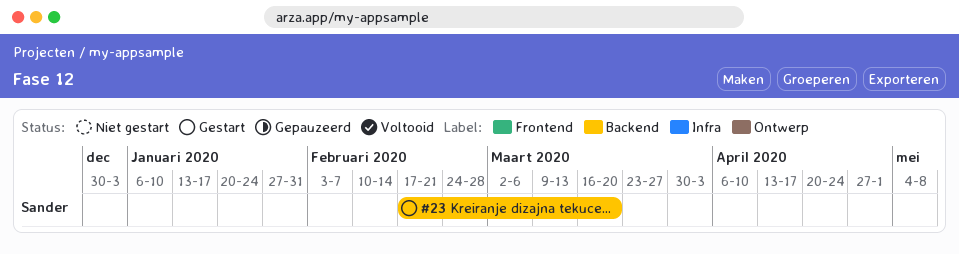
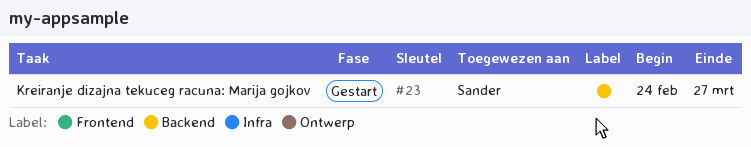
#23, start: Feb 17 -> Feb 24
#23, due: Mar 20 -> Mar 27

